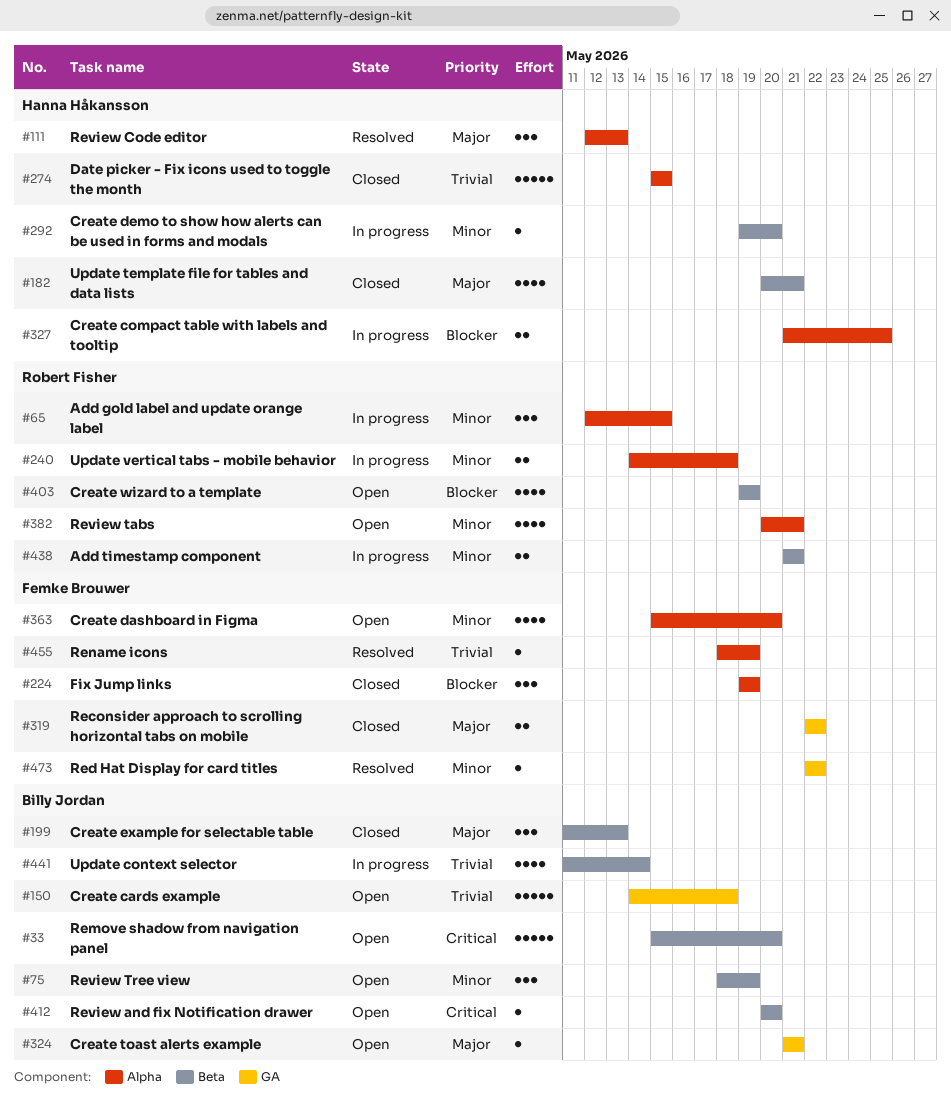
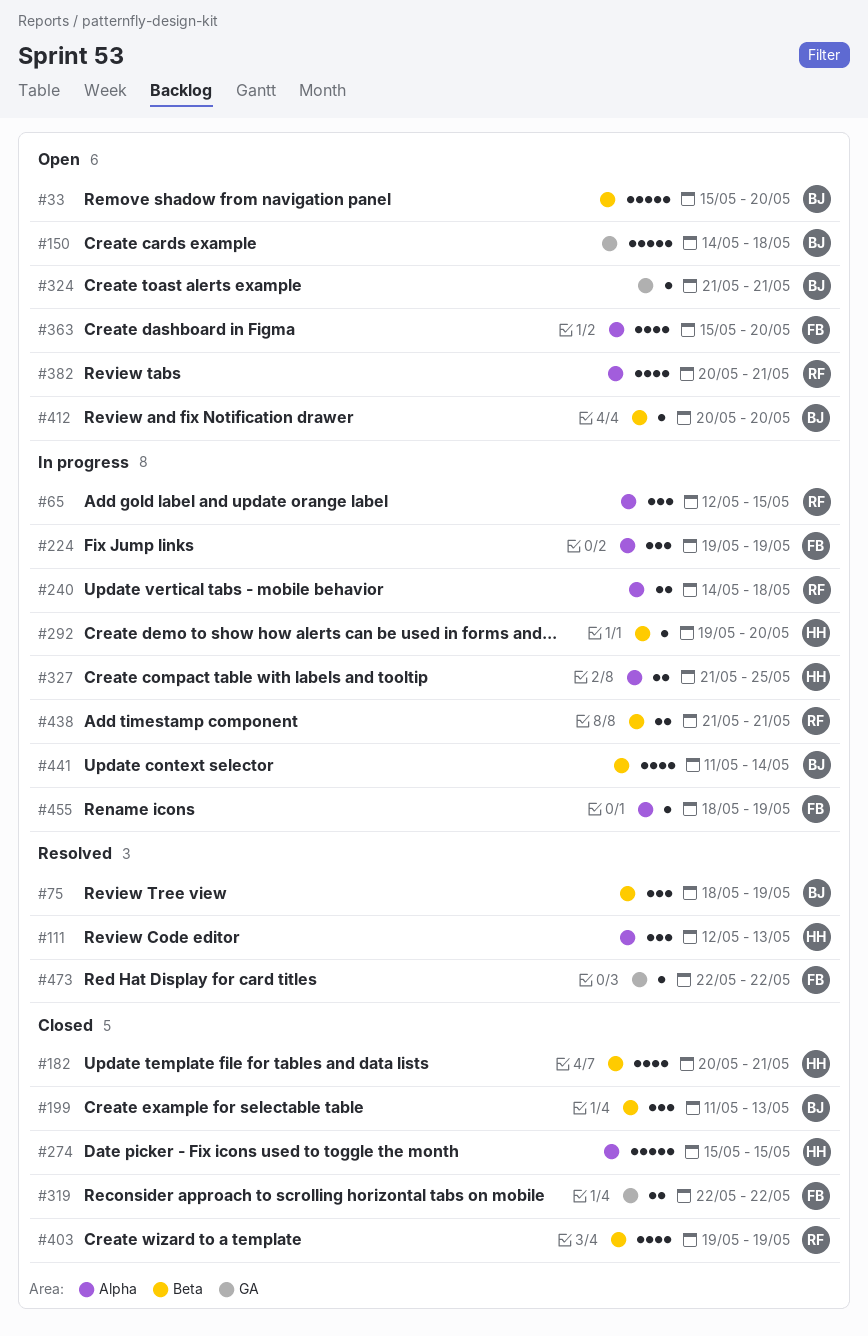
#75, status: Open -> Resolved
#224, status: Closed -> In progress
#403, status: Open -> Closed
#455, status: Resolved -> In progress

